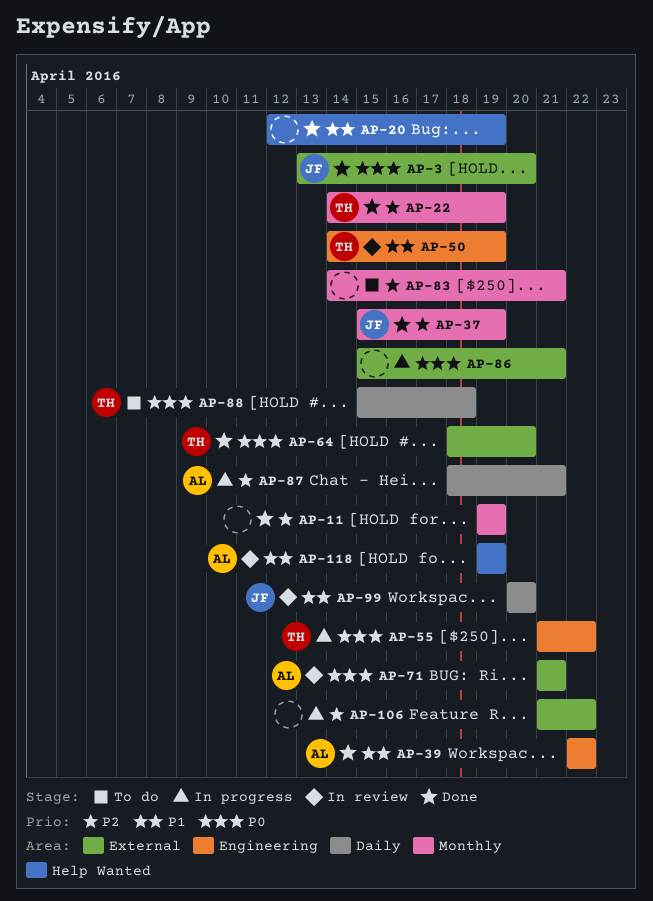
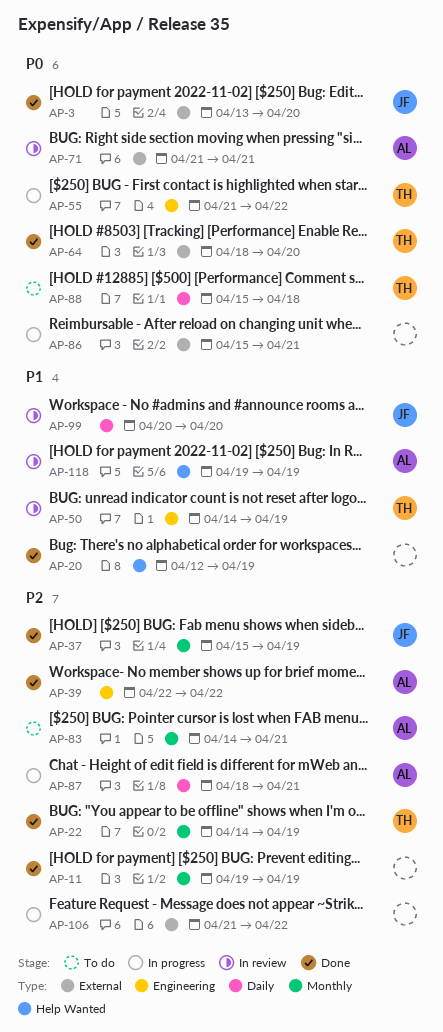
AP-39, priority: P1 -> P2
AP-83, owner: none -> AL

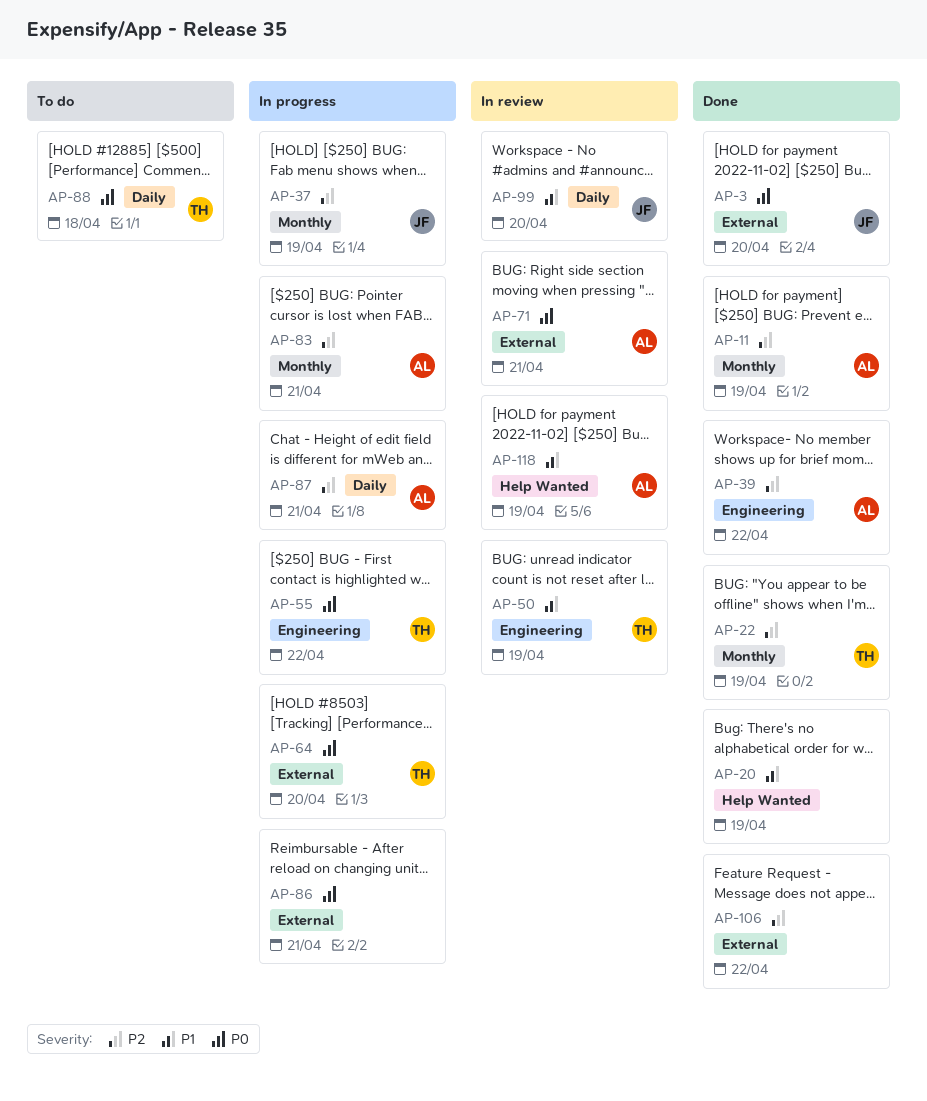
AP-11, owner: none -> AL
AP-37, status: Done -> In progress
AP-64, status: Done -> In progress
AP-83, status: To do -> In progress
AP-106, status: In progress -> Done

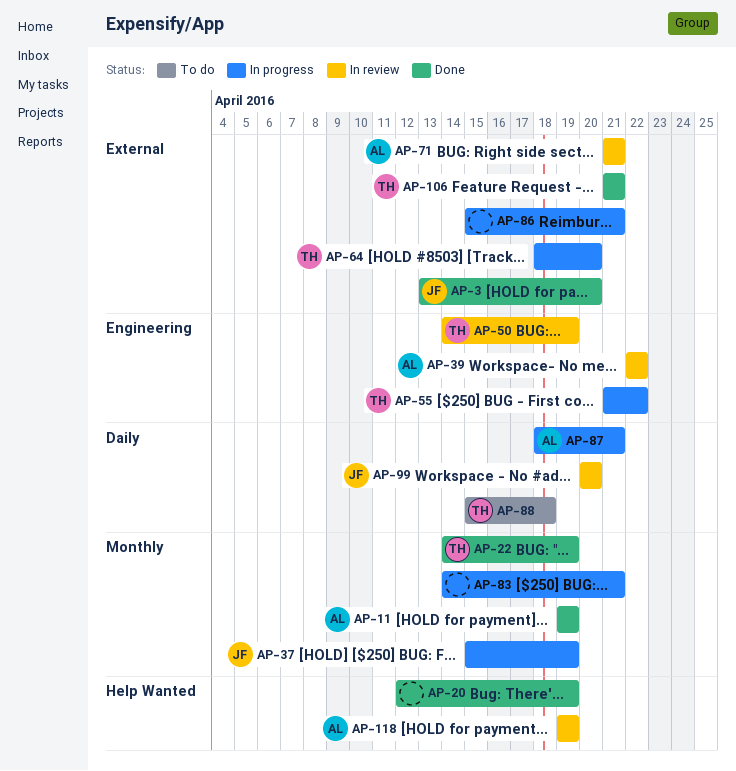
AP-39, status: Done -> In review
AP-83, owner: AL -> none
AP-106, owner: none -> TH
AP-106, due: Apr 22 -> Apr 21

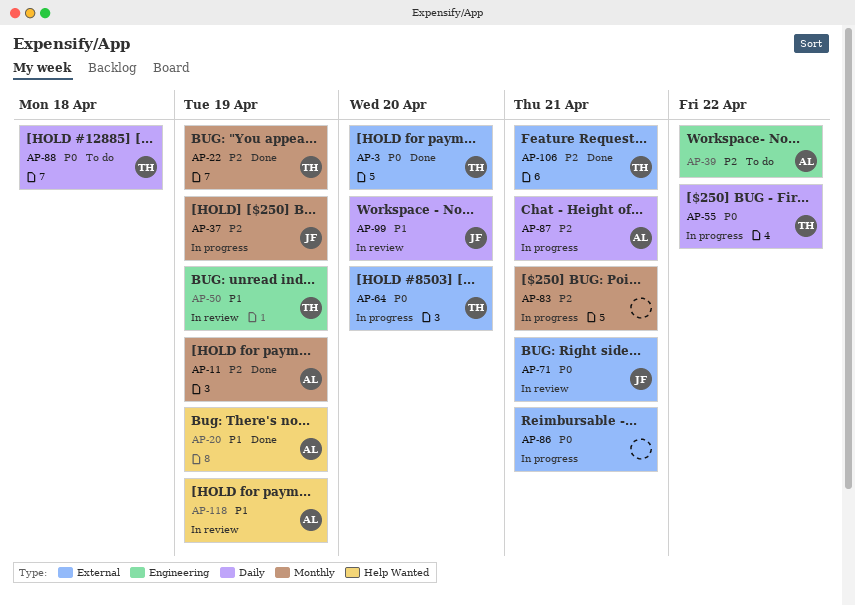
AP-3, owner: JF -> TH
AP-20, owner: none -> AL
AP-39, status: In review -> To do
AP-55, label: Engineering -> Daily
AP-71, owner: AL -> JF

